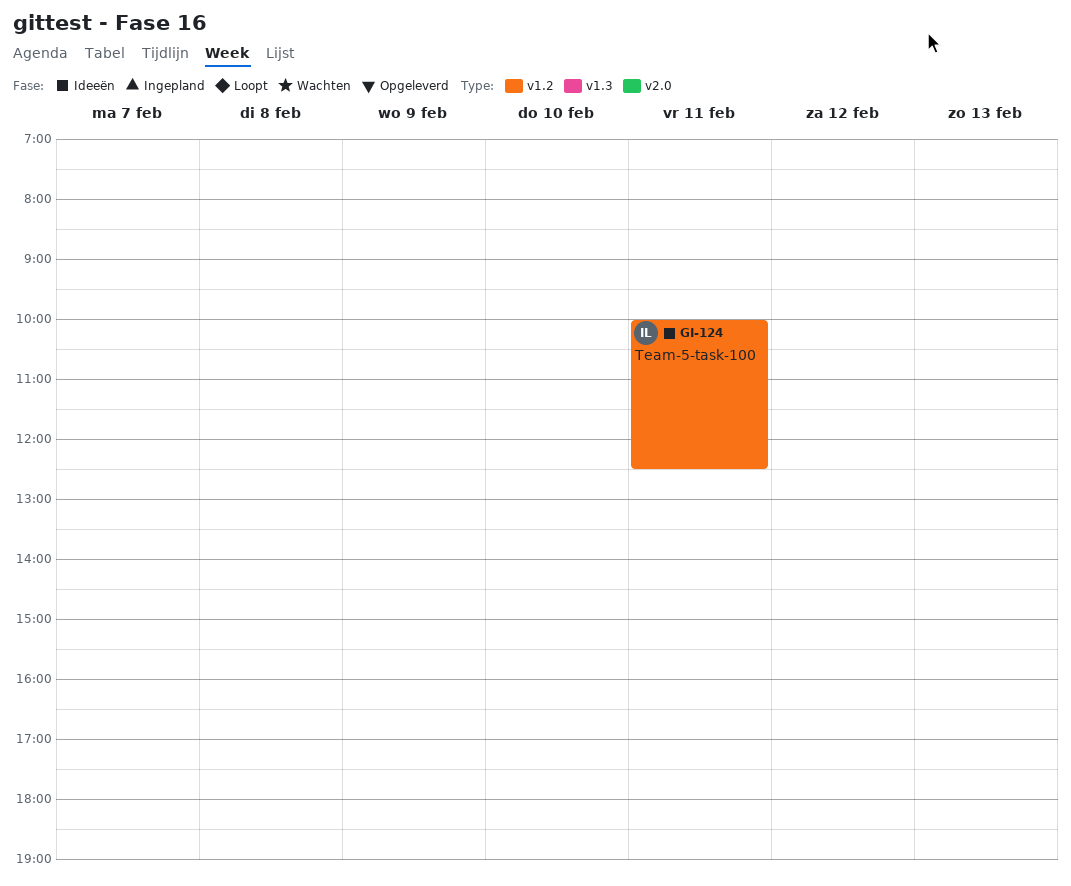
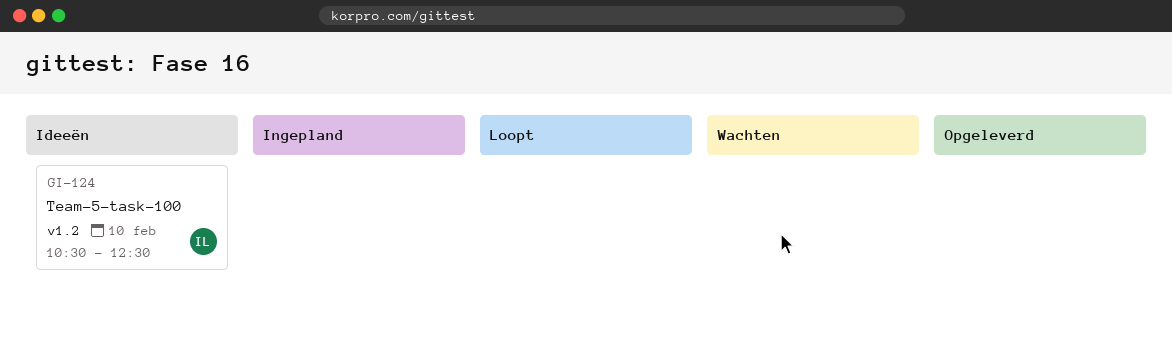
GI-124, day: Feb 11 -> Feb 10
GI-124, begins: 10:00 -> 10:30

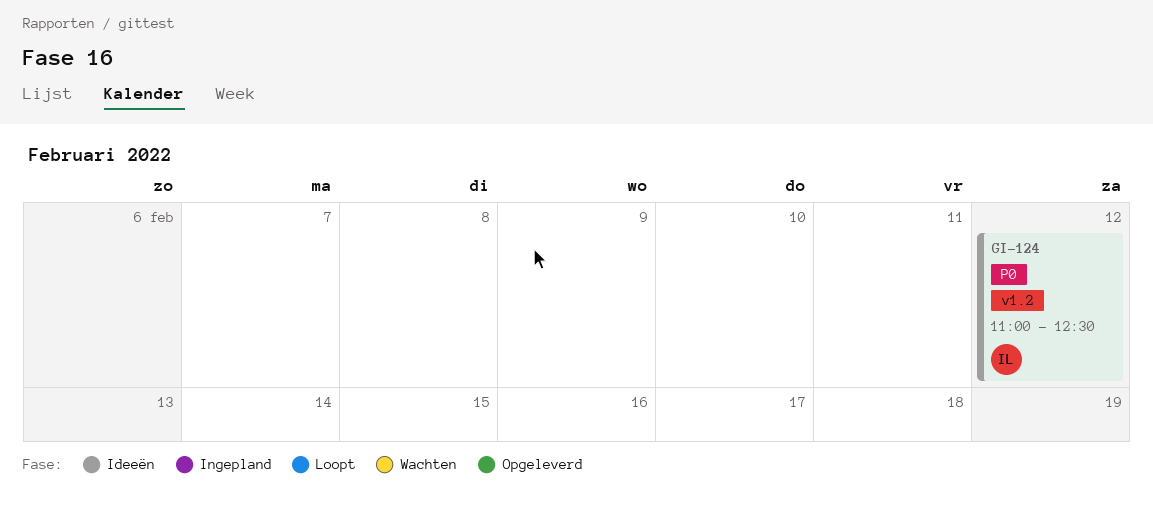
GI-124, day: Feb 10 -> Feb 12
GI-124, begins: 10:30 -> 11:00

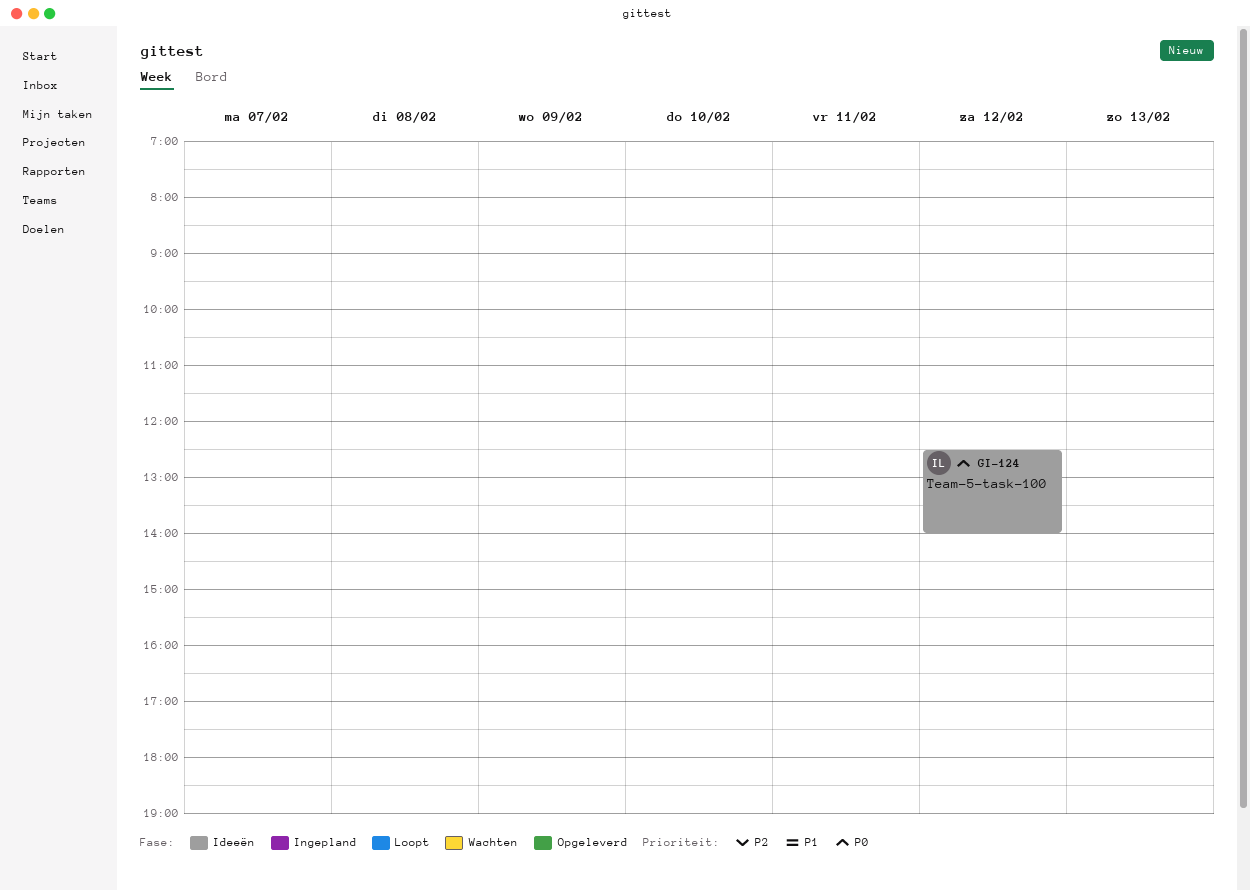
GI-124, begins: 11:00 -> 12:30
GI-124, ends: 12:30 -> 14:00

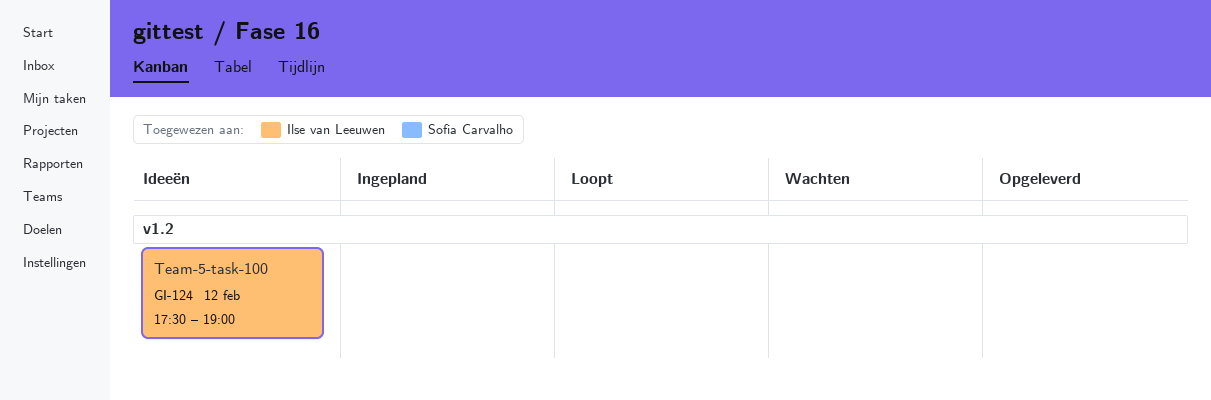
GI-124, begins: 12:30 -> 17:30
GI-124, ends: 14:00 -> 19:00

